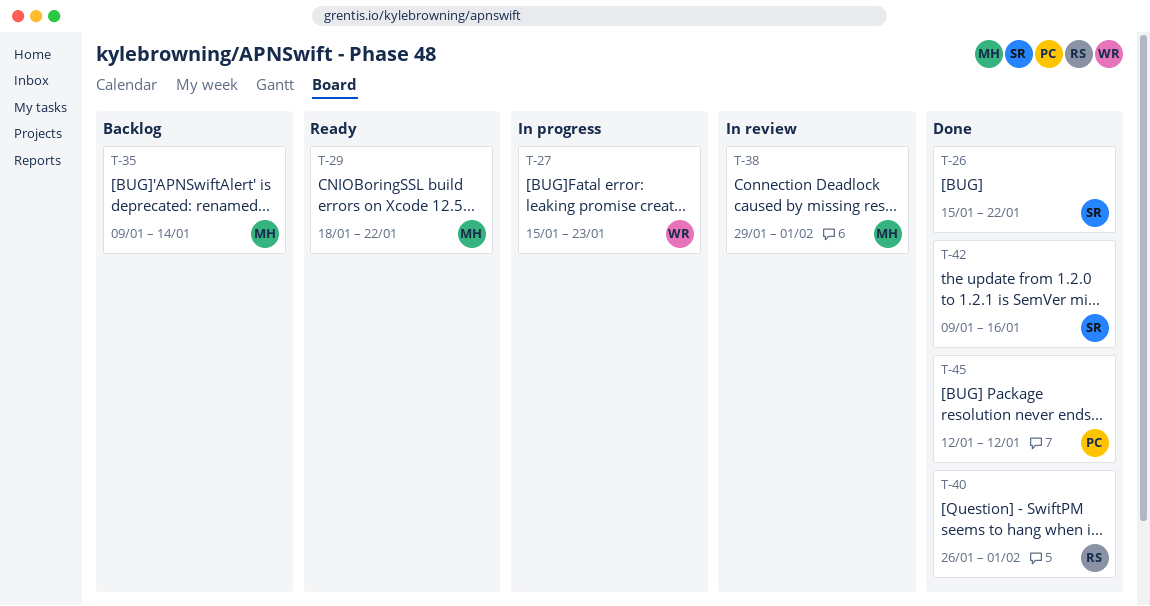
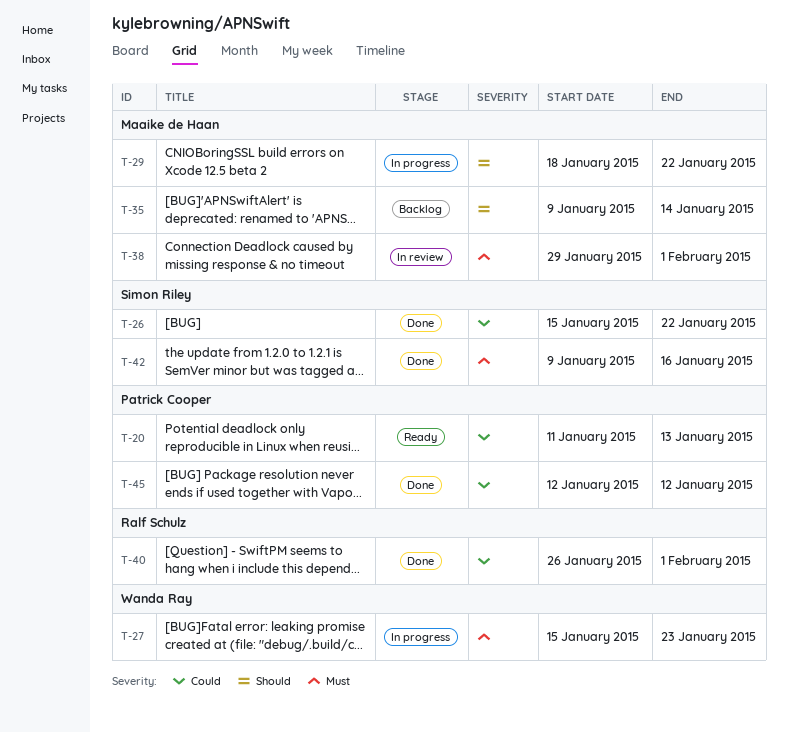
T-20: none -> present
T-29, status: Ready -> In progress

